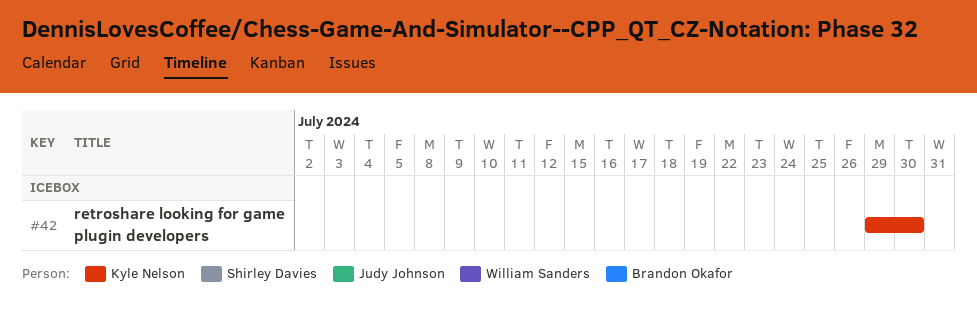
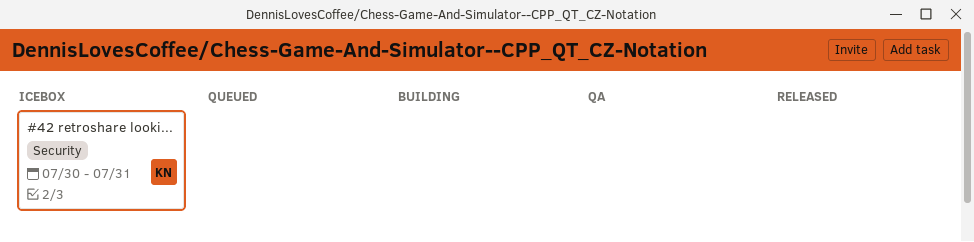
#42, start: Jul 29 -> Jul 30
#42, due: Jul 30 -> Jul 31

